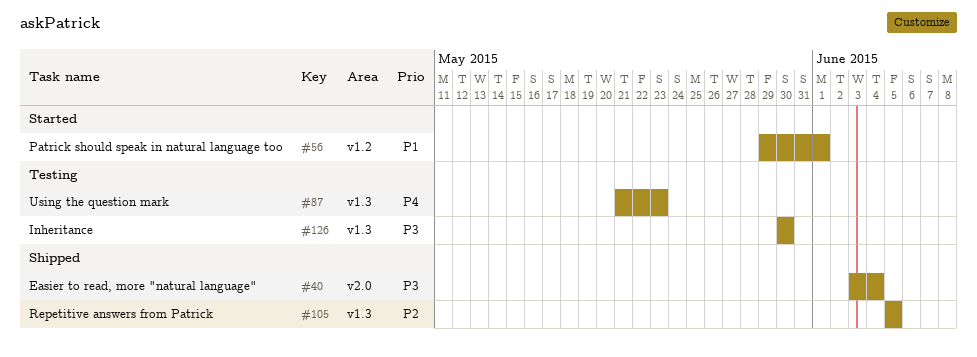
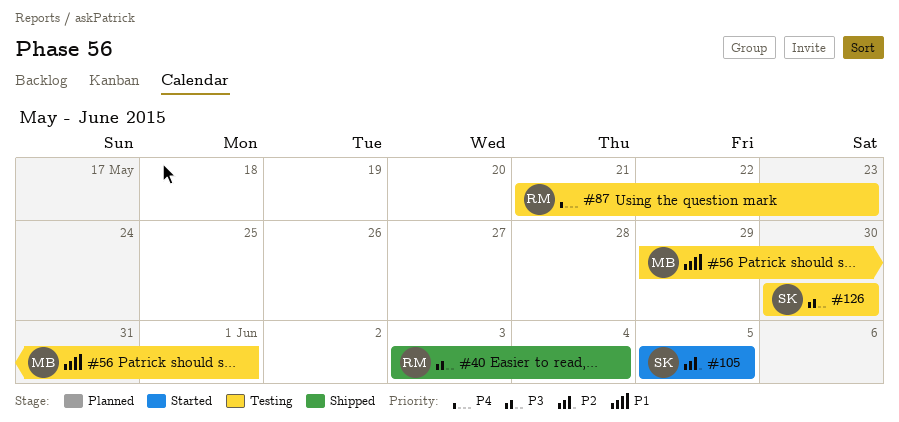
#56, status: Started -> Testing
#105, status: Shipped -> Started

